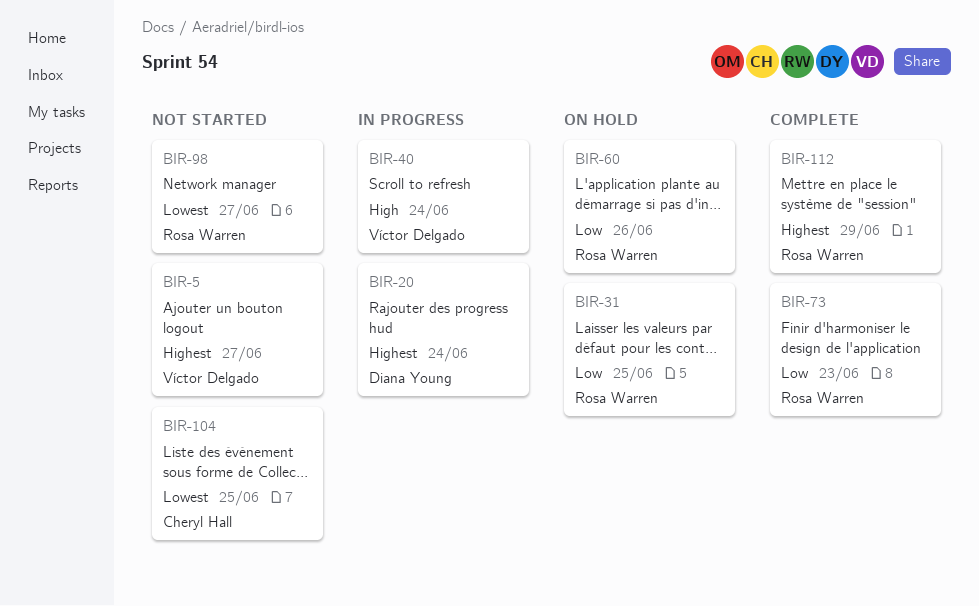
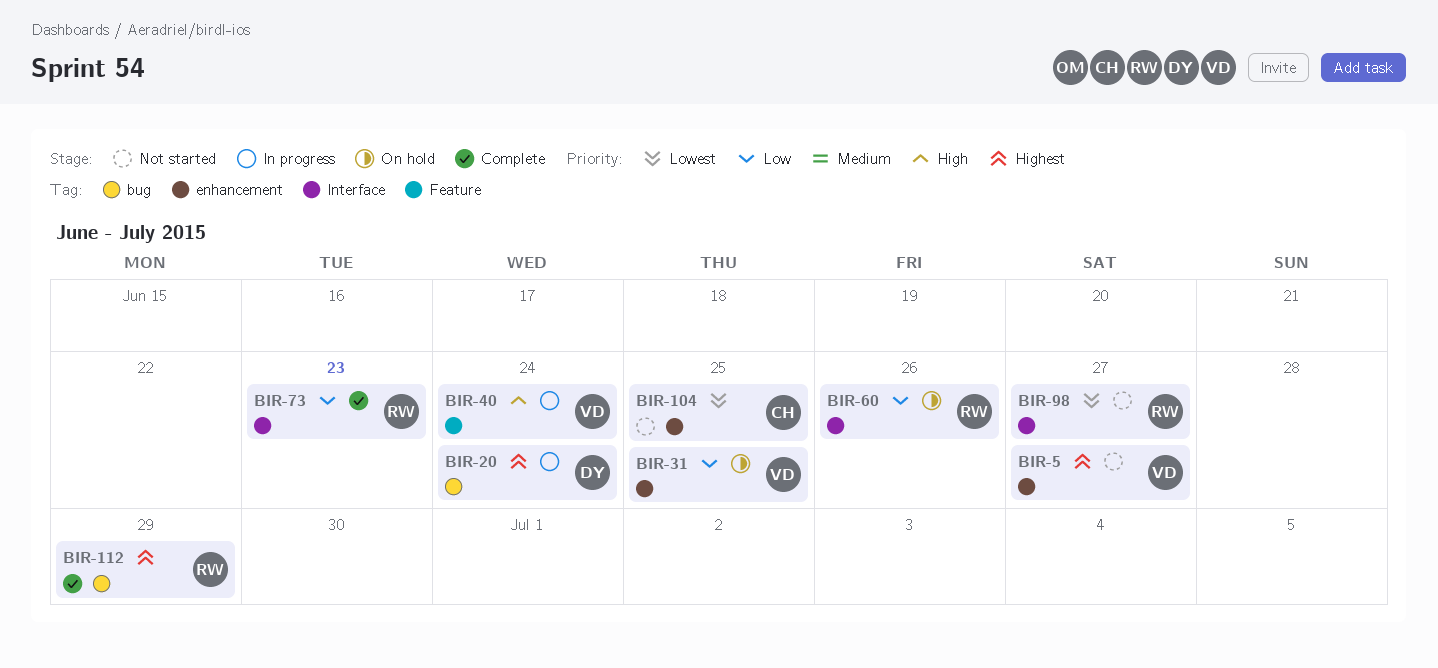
BIR-31, owner: Rosa Warren -> Víctor Delgado

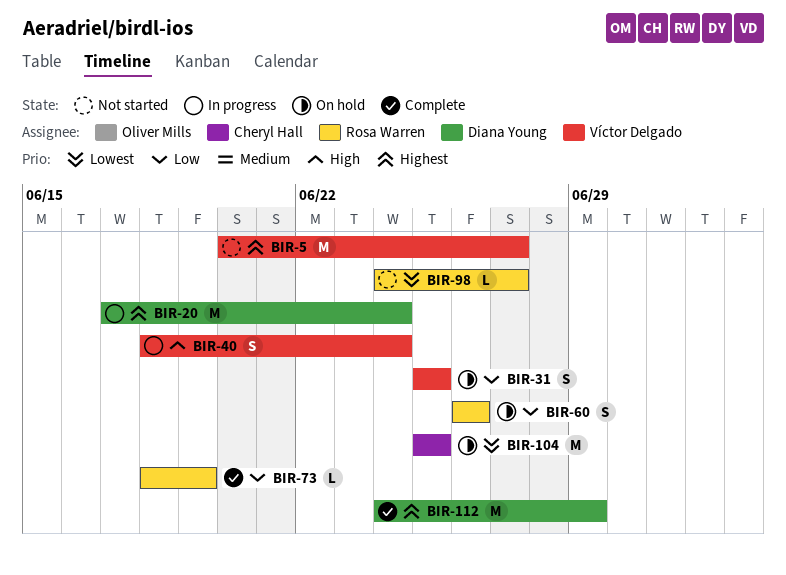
BIR-73, due: Jun 23 -> Jun 19
BIR-104, status: Not started -> On hold
BIR-112, owner: Rosa Warren -> Diana Young

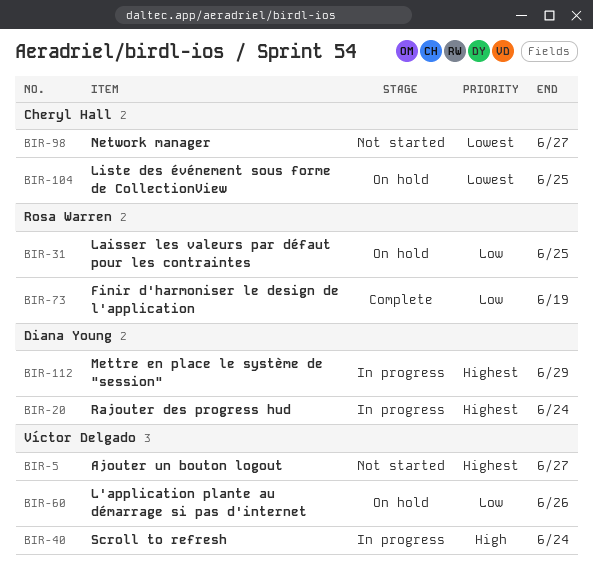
BIR-31, owner: Víctor Delgado -> Rosa Warren
BIR-60, owner: Rosa Warren -> Víctor Delgado
BIR-98, owner: Rosa Warren -> Cheryl Hall
BIR-112, status: Complete -> In progress

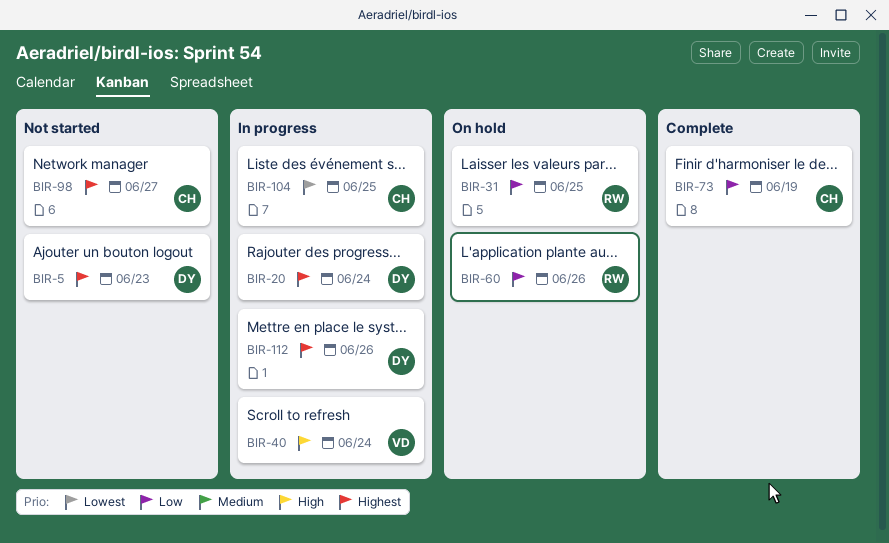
BIR-5, owner: Víctor Delgado -> Diana Young
BIR-5, due: Jun 27 -> Jun 23
BIR-60, owner: Víctor Delgado -> Rosa Warren
BIR-73, owner: Rosa Warren -> Cheryl Hall
BIR-98, priority: Lowest -> Highest
BIR-104, status: On hold -> In progress
BIR-112, due: Jun 29 -> Jun 26

